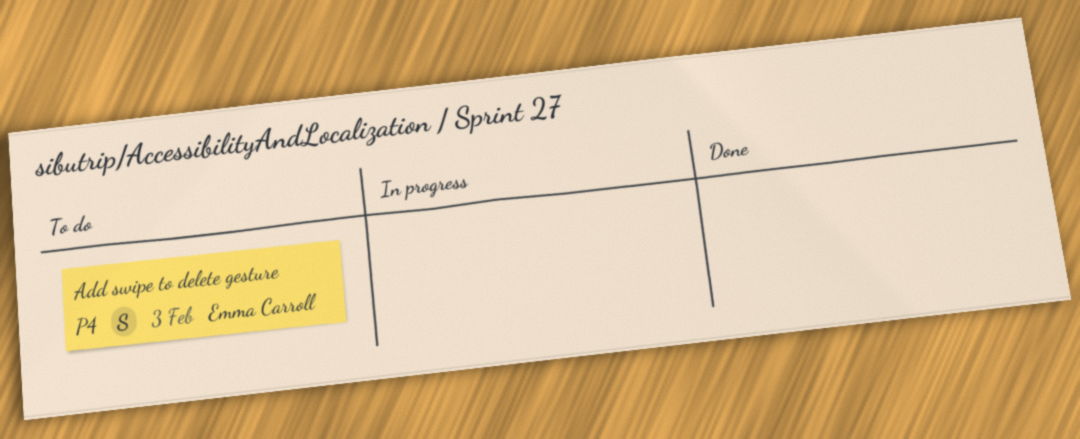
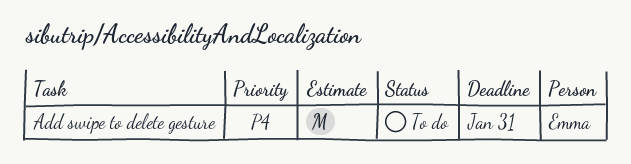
Add swipe to delete gesture, estimate: S -> M
Add swipe to delete gesture, due: Feb 3 -> Jan 31

